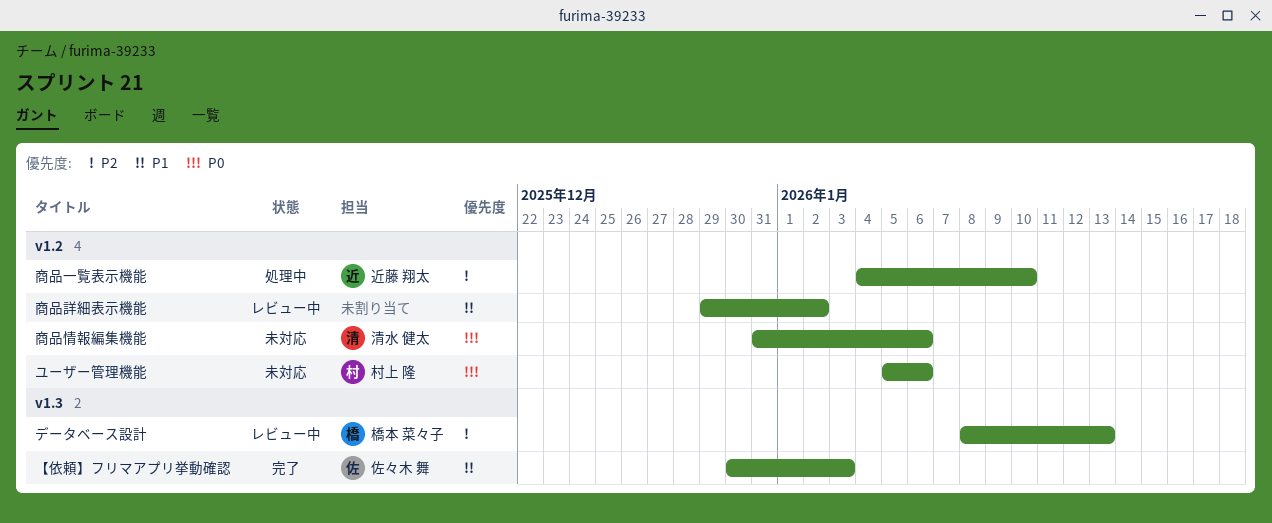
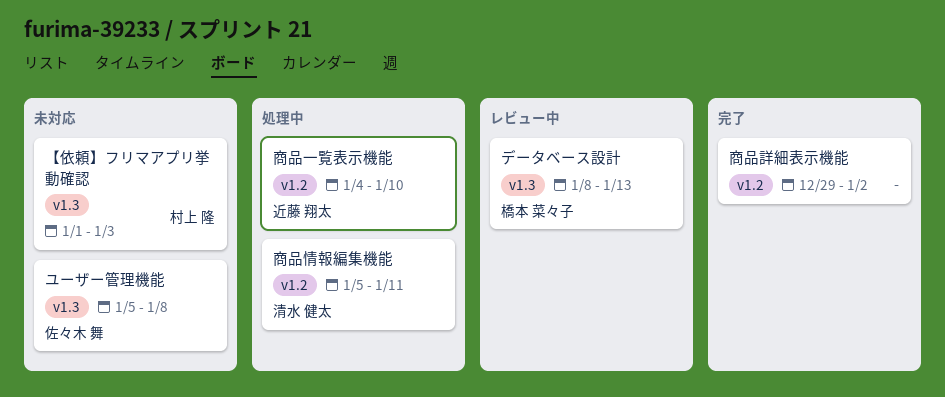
【依頼】フリマアプリ挙動確認, status: 完了 -> 未対応
【依頼】フリマアプリ挙動確認, owner: 佐々木 舞 -> 村上 隆
【依頼】フリマアプリ挙動確認, start: Dec 30 -> Jan 1
ユーザー管理機能, owner: 村上 隆 -> 佐々木 舞
ユーザー管理機能, label: v1.2 -> v1.3
ユーザー管理機能, due: Jan 6 -> Jan 8
商品情報編集機能, status: 未対応 -> 処理中
商品情報編集機能, start: Dec 31 -> Jan 5
商品情報編集機能, due: Jan 6 -> Jan 11
商品詳細表示機能, status: レビュー中 -> 完了

